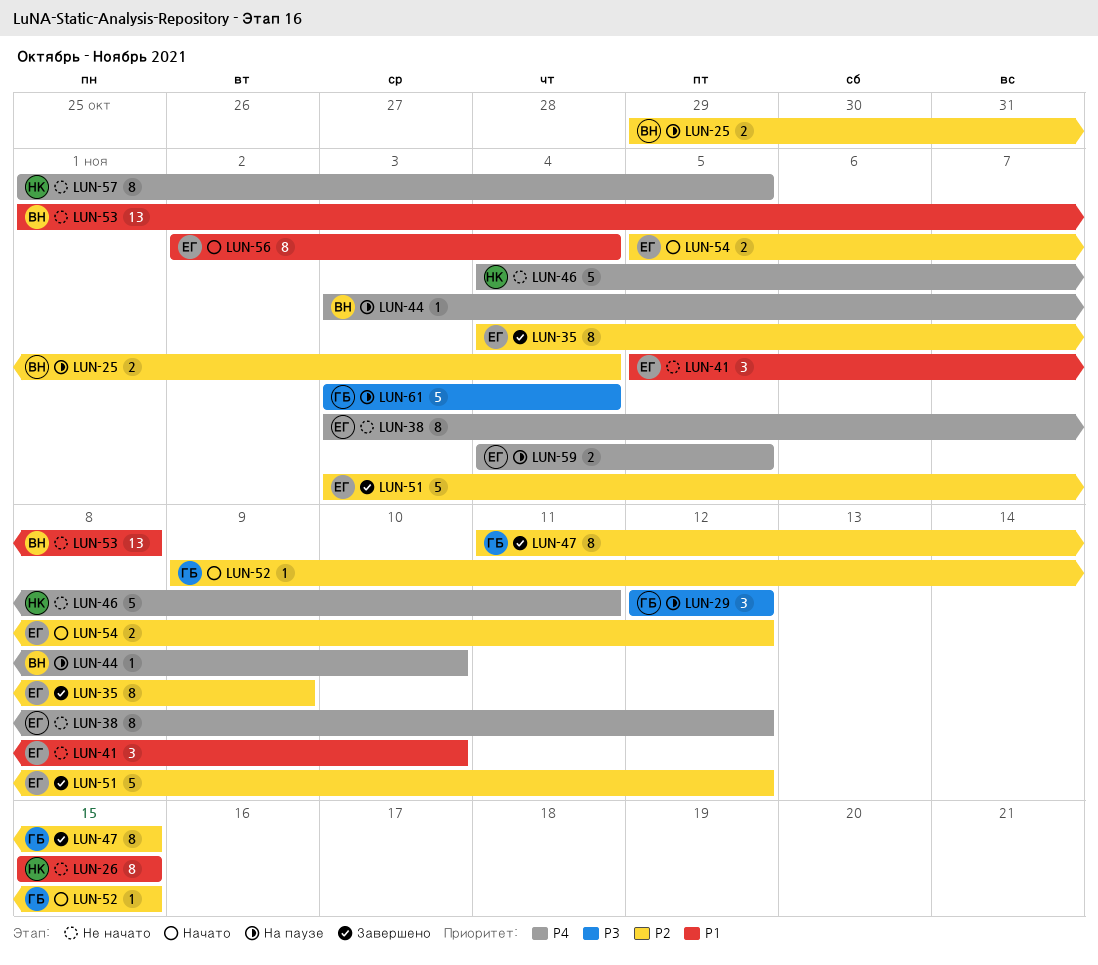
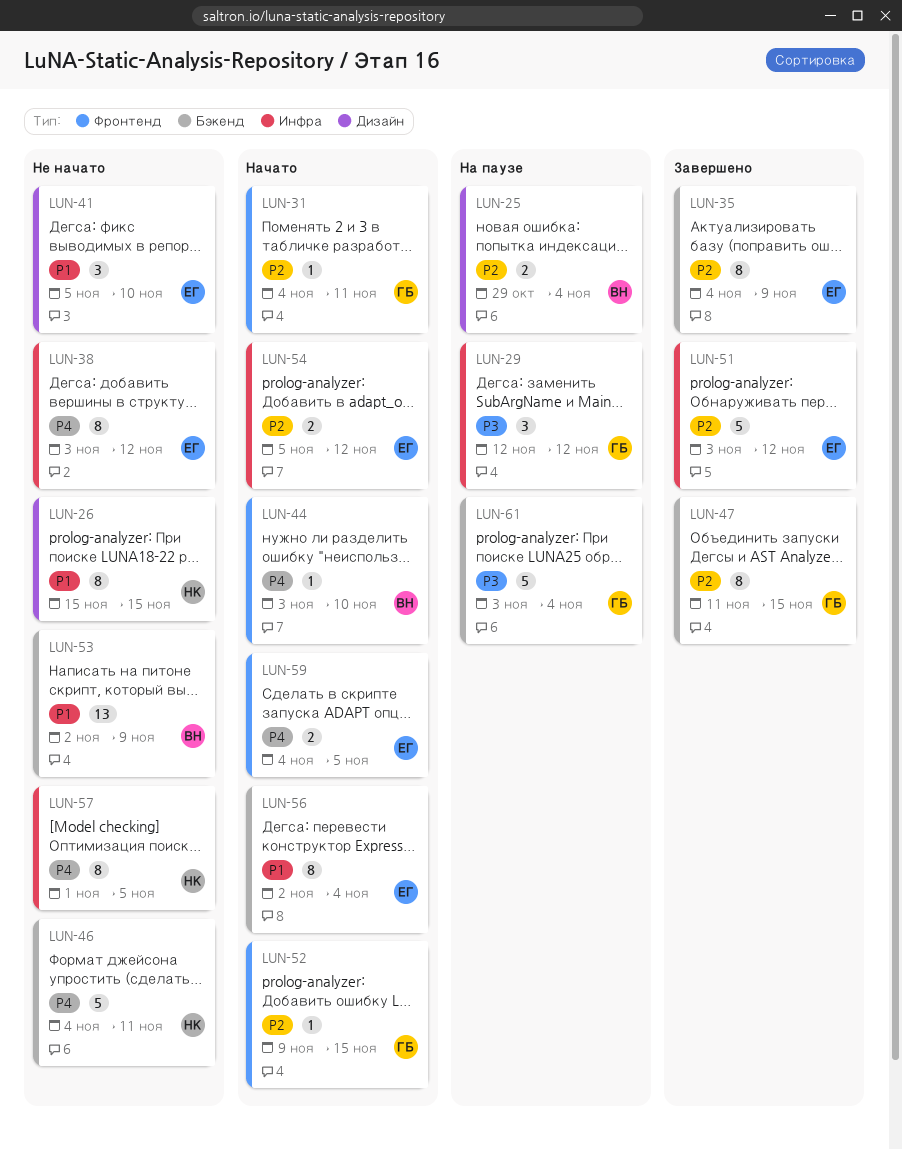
LUN-31: none -> present
LUN-44, status: На паузе -> Начато
LUN-53, start: Nov 1 -> Nov 2
LUN-53, due: Nov 8 -> Nov 9
LUN-59, status: На паузе -> Начато

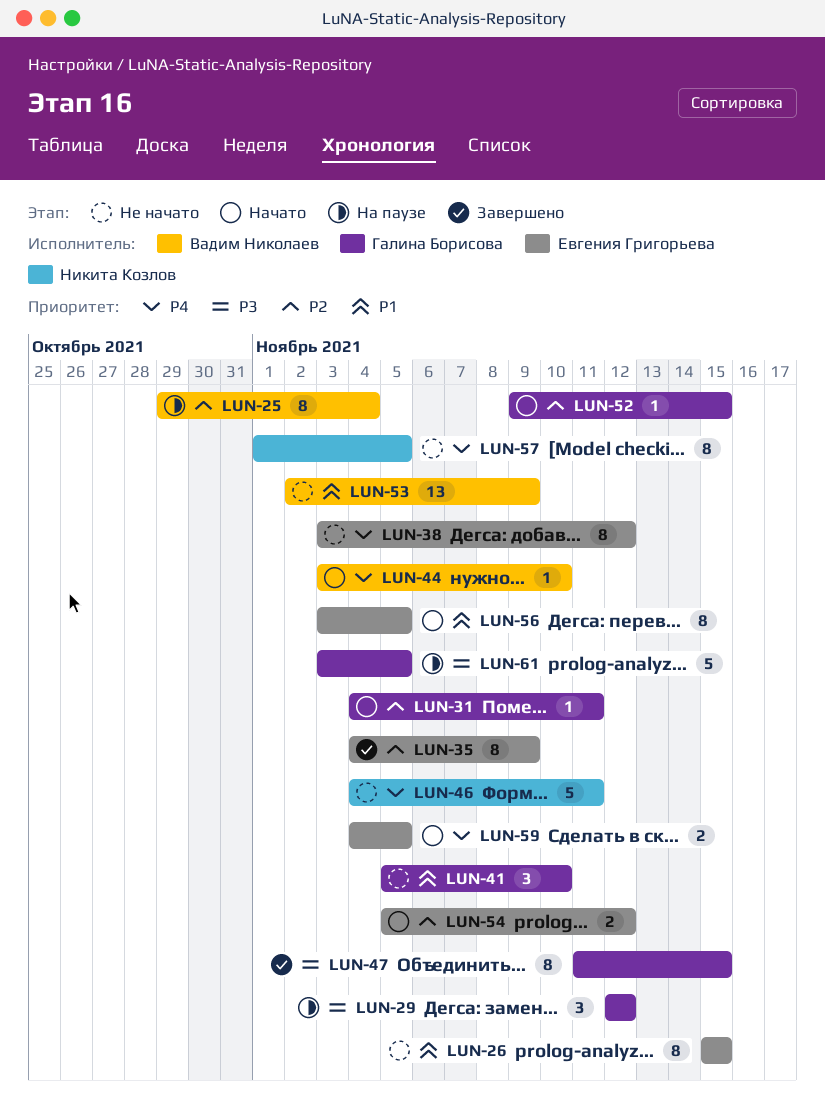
LUN-25, estimate: 2 -> 8
LUN-26, owner: Никита Козлов -> Евгения Григорьева
LUN-41, owner: Евгения Григорьева -> Галина Борисова
LUN-47, priority: P2 -> P3
LUN-51: present -> none
LUN-56, start: Nov 2 -> Nov 3
LUN-56, due: Nov 4 -> Nov 5
LUN-61, due: Nov 4 -> Nov 5

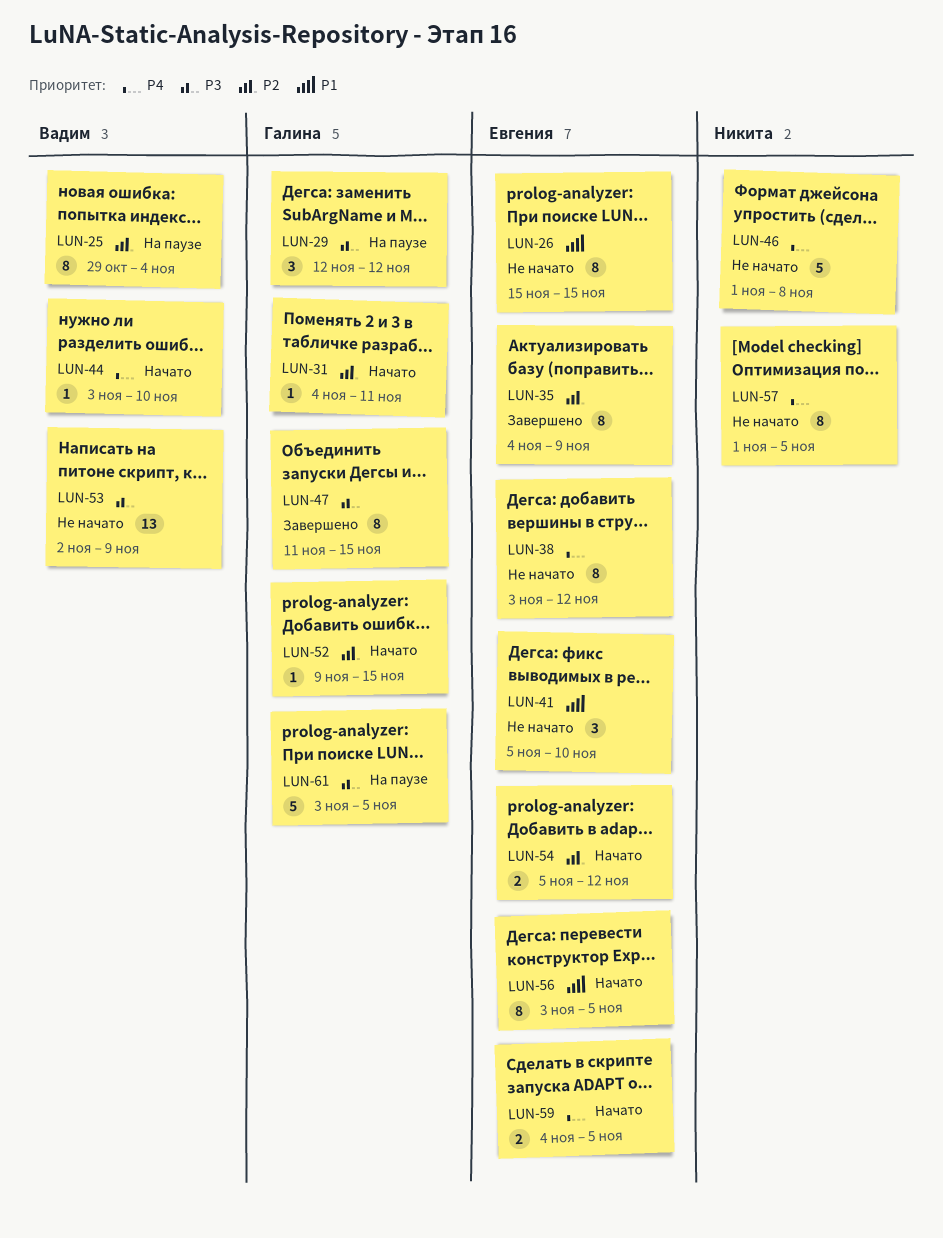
LUN-41, owner: Галина Борисова -> Евгения Григорьева
LUN-46, start: Nov 4 -> Nov 1
LUN-46, due: Nov 11 -> Nov 8
LUN-53, priority: P1 -> P3

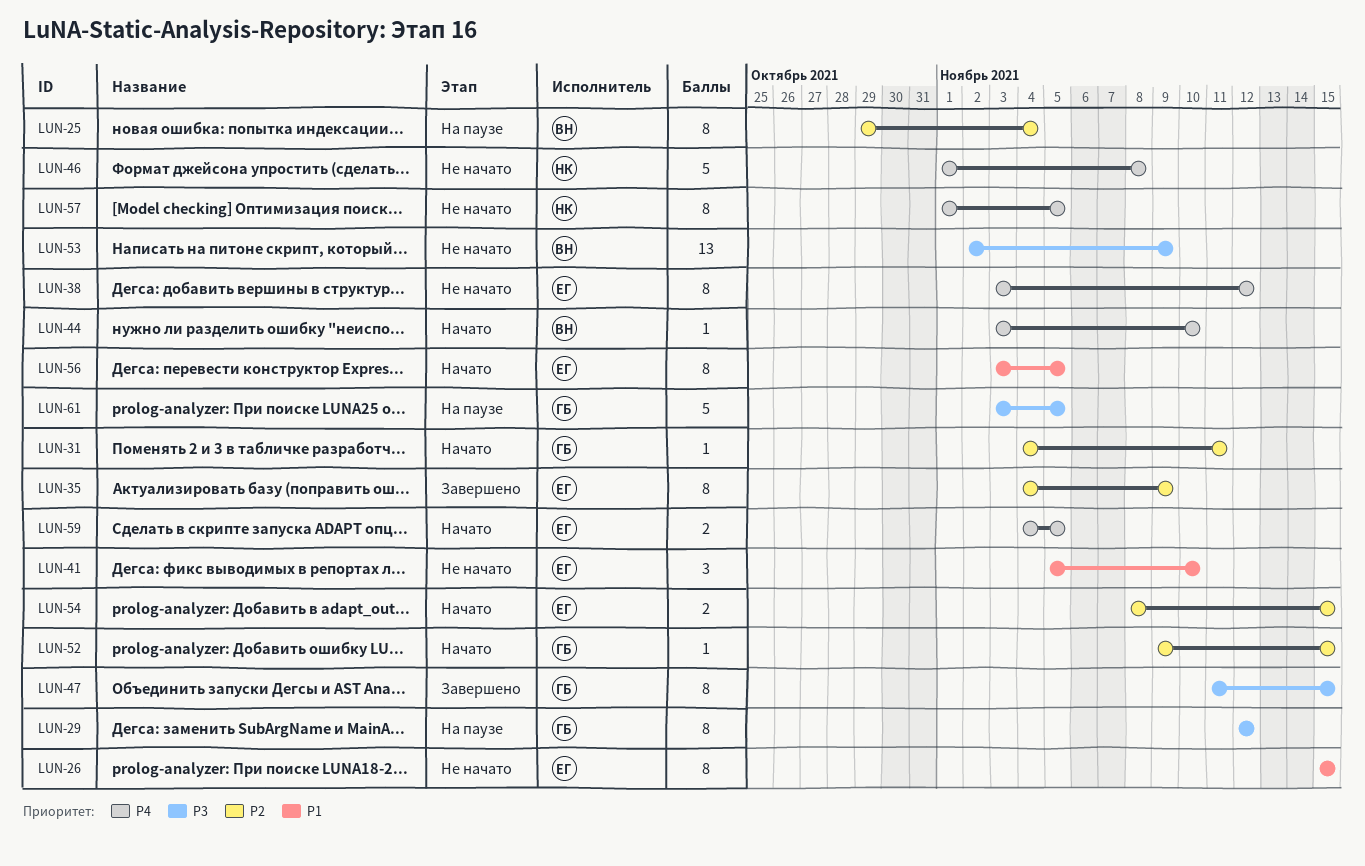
LUN-29, estimate: 3 -> 8
LUN-54, start: Nov 5 -> Nov 8
LUN-54, due: Nov 12 -> Nov 15

